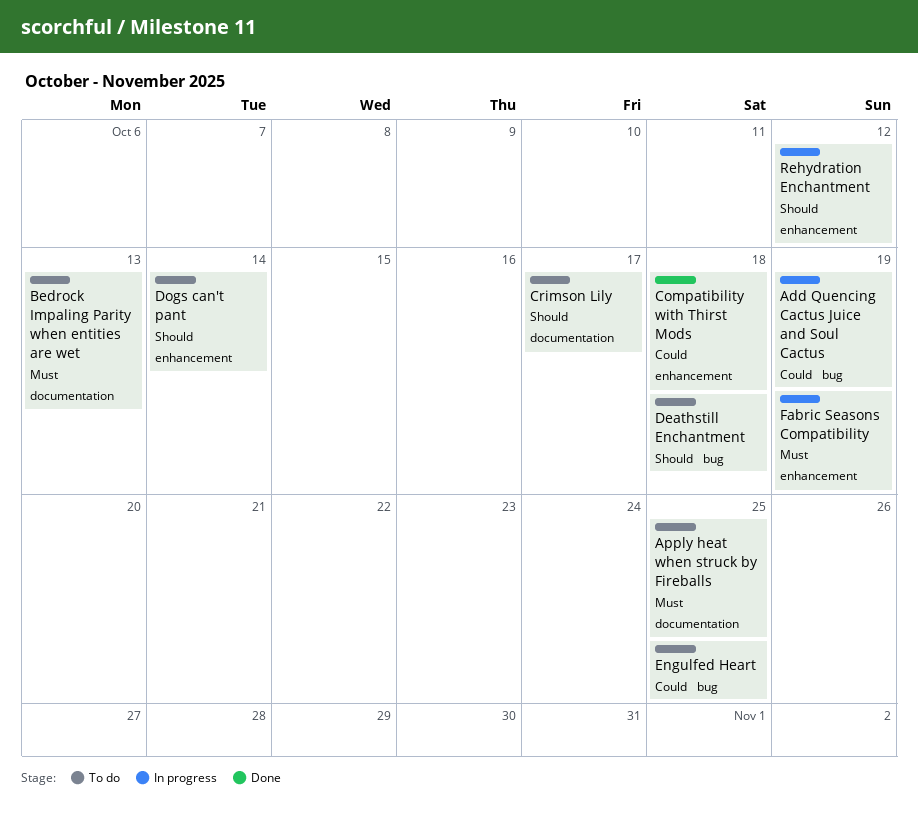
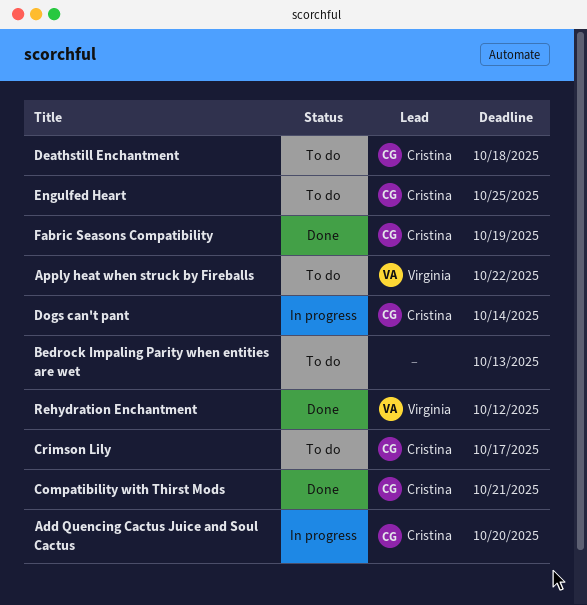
Add Quencing Cactus Juice and Soul Cactus, due: Oct 19 -> Oct 20
Apply heat when struck by Fireballs, due: Oct 25 -> Oct 22
Compatibility with Thirst Mods, due: Oct 18 -> Oct 21
Dogs can't pant, status: To do -> In progress
Fabric Seasons Compatibility, status: In progress -> Done
Rehydration Enchantment, status: In progress -> Done

